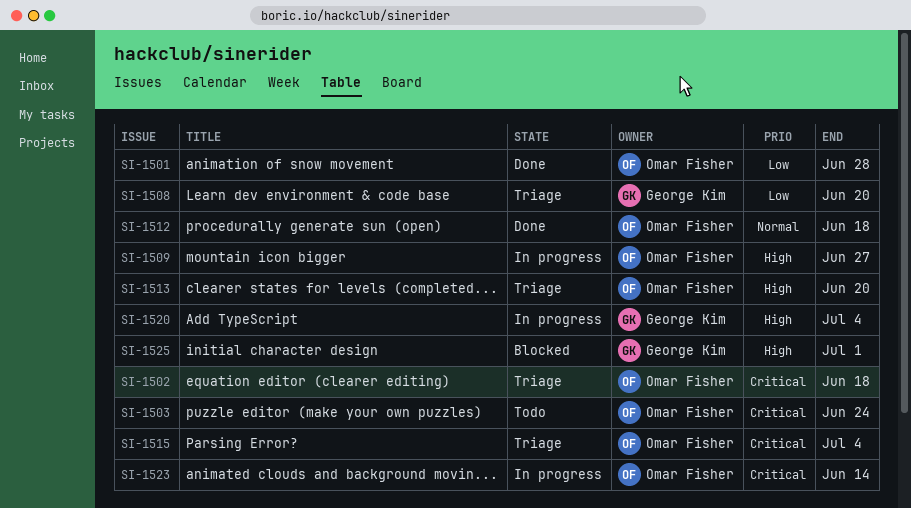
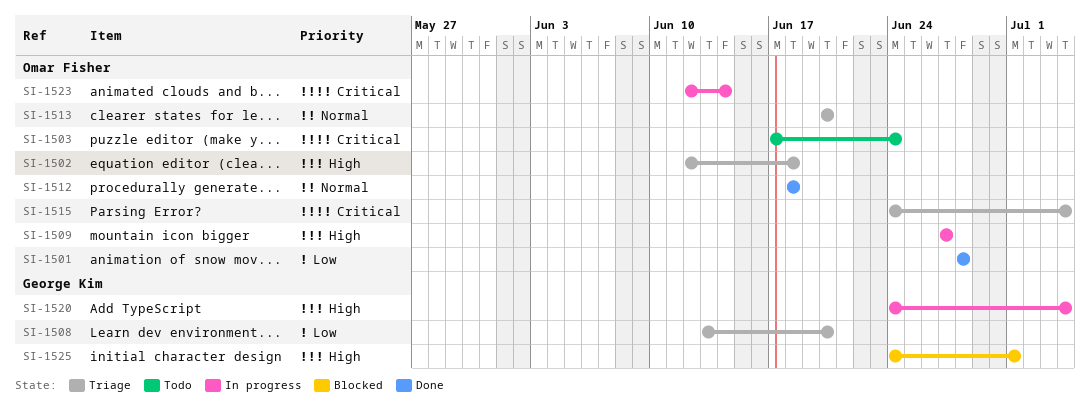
SI-1502, priority: Critical -> High
SI-1513, priority: High -> Normal

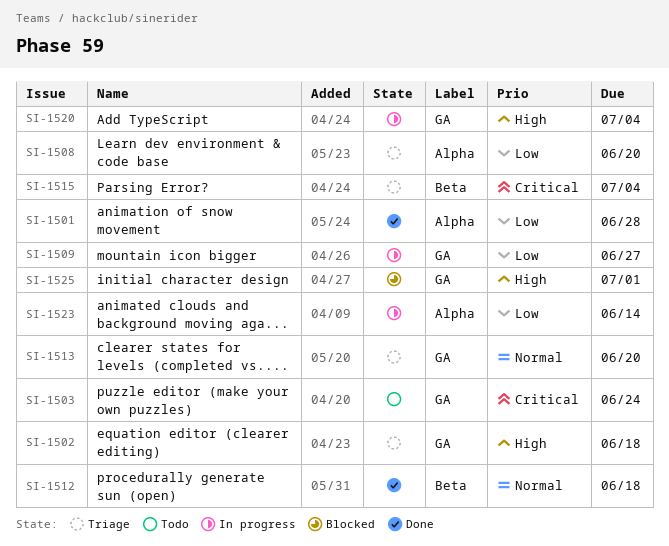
SI-1509, priority: High -> Low
SI-1523, priority: Critical -> Low

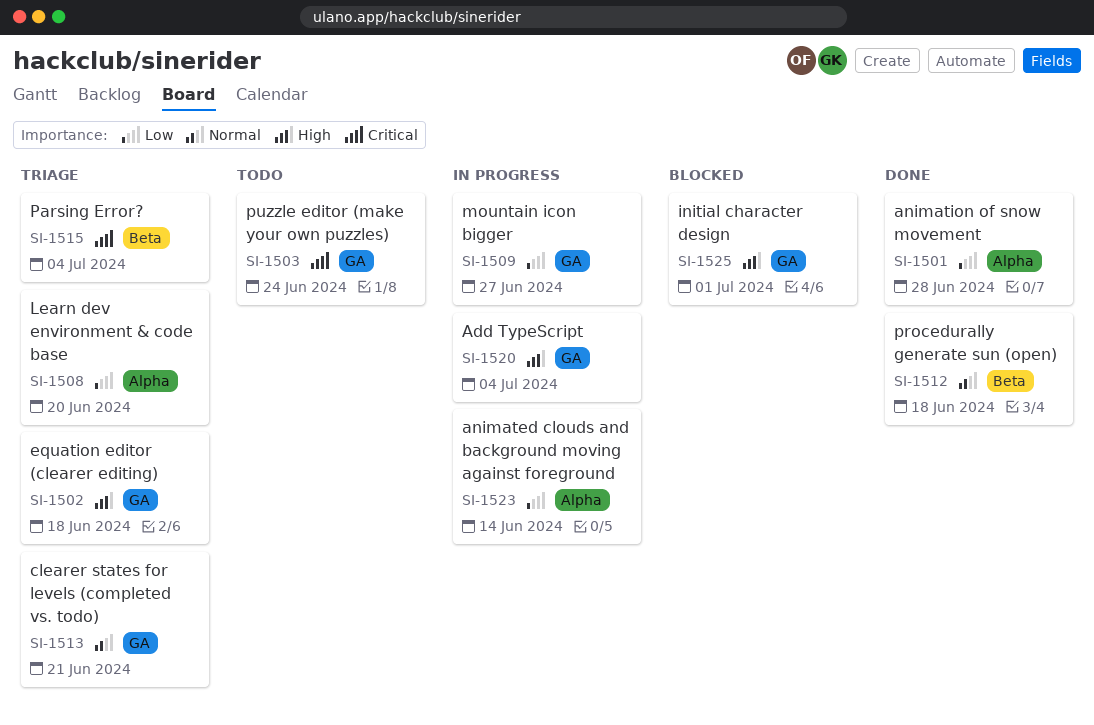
SI-1513, due: Jun 20 -> Jun 21

